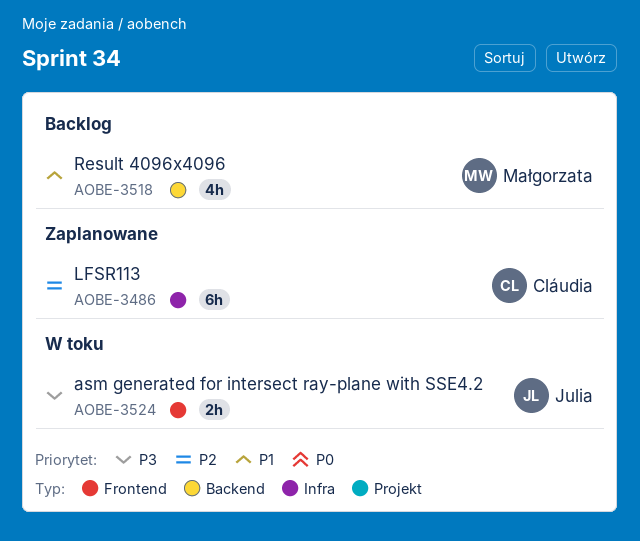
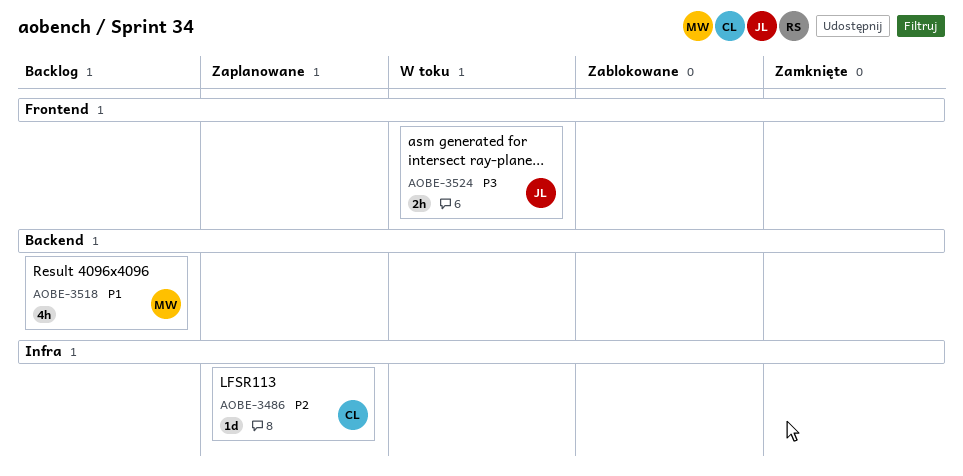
AOBE-3486, estimate: 6h -> 1d

